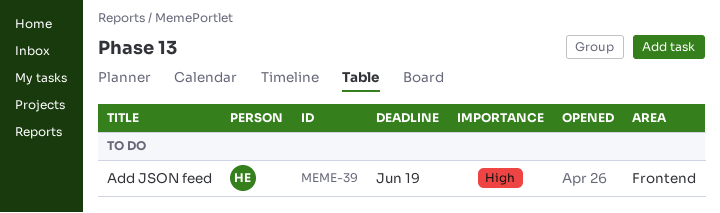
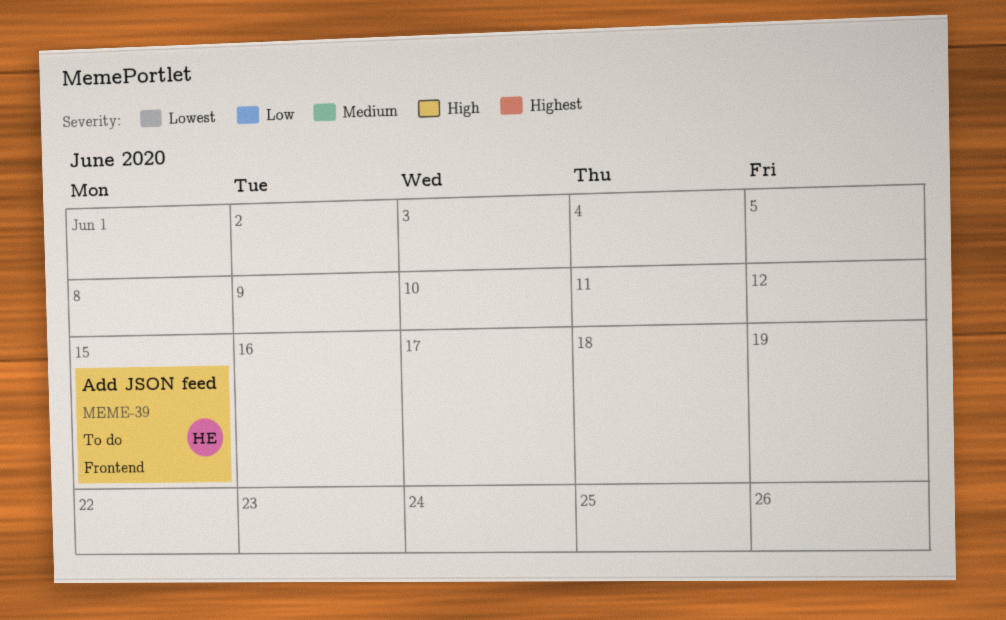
MEME-39, due: Jun 19 -> Jun 15

